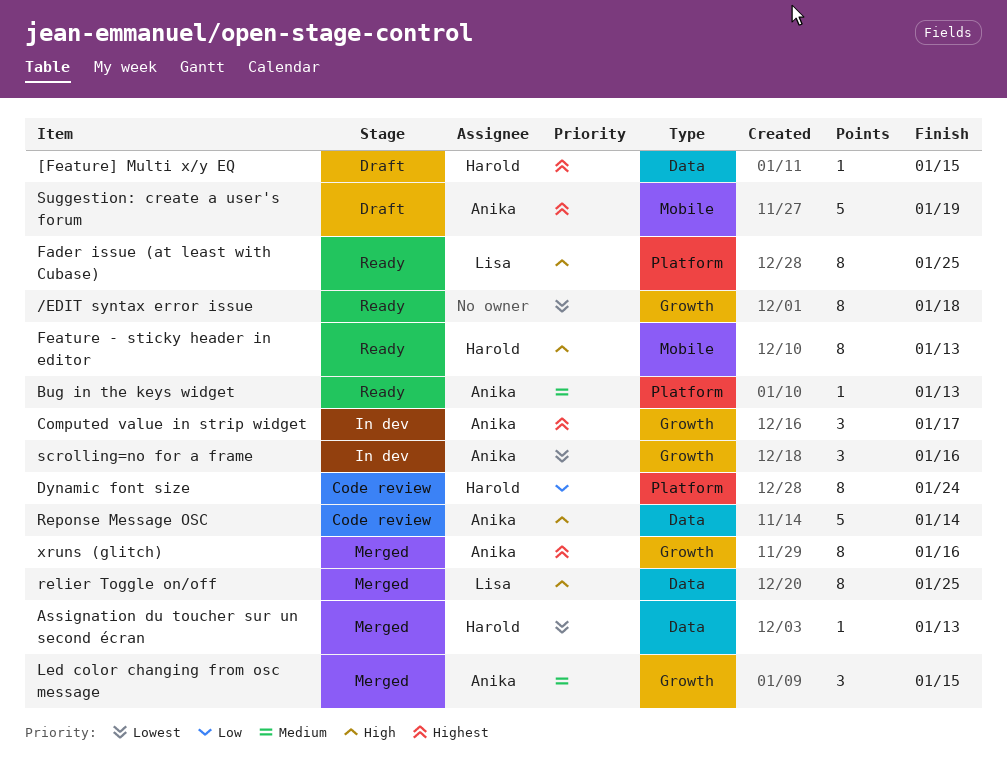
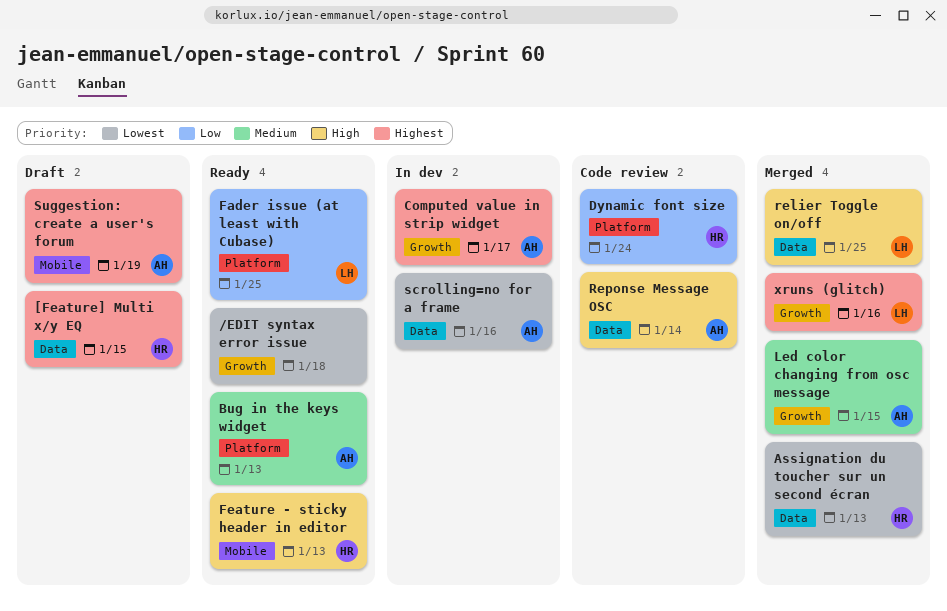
Fader issue (at least with Cubase), priority: High -> Low
scrolling=no for a frame, label: Growth -> Data
xruns (glitch), owner: Anika -> Lisa

